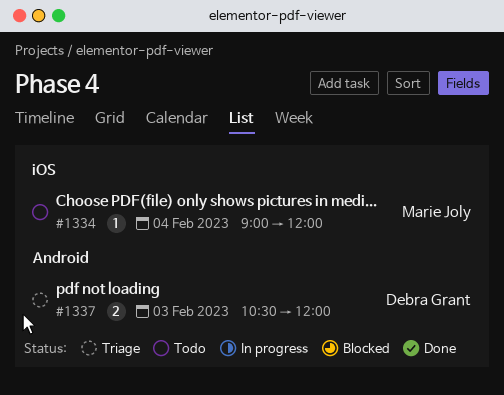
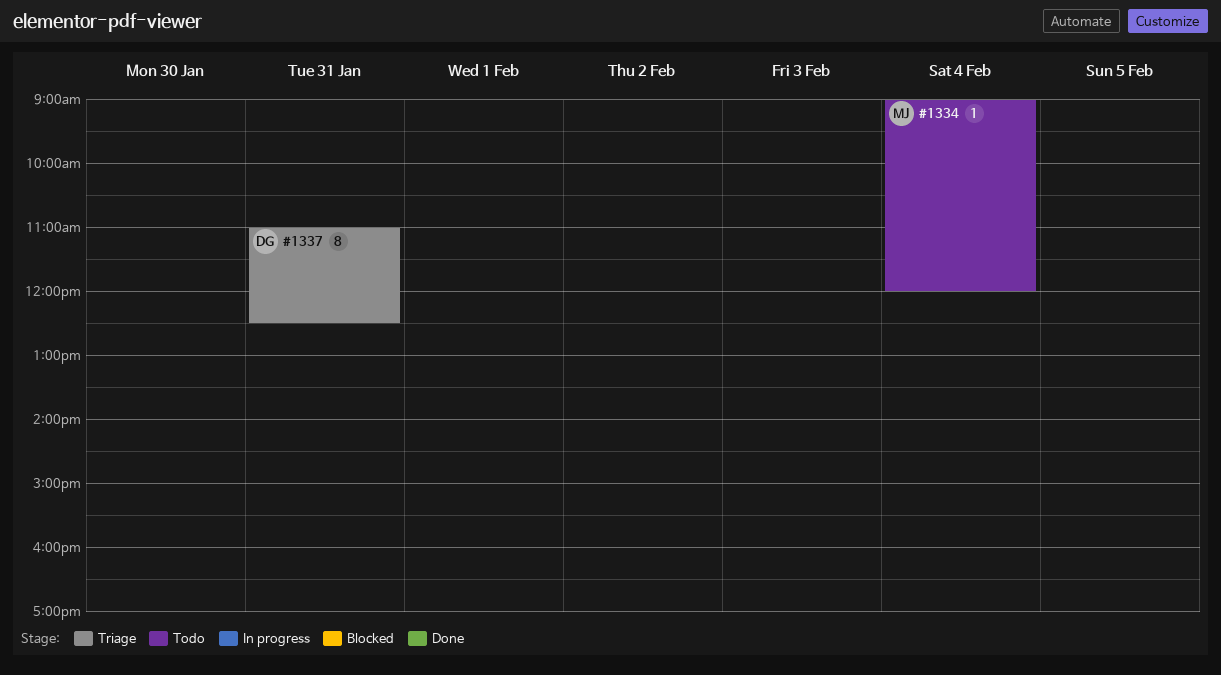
#1337, estimate: 2 -> 8
#1337, day: Feb 3 -> Jan 31
#1337, begins: 10:30 -> 11:00
#1337, ends: 12:00 -> 12:30

